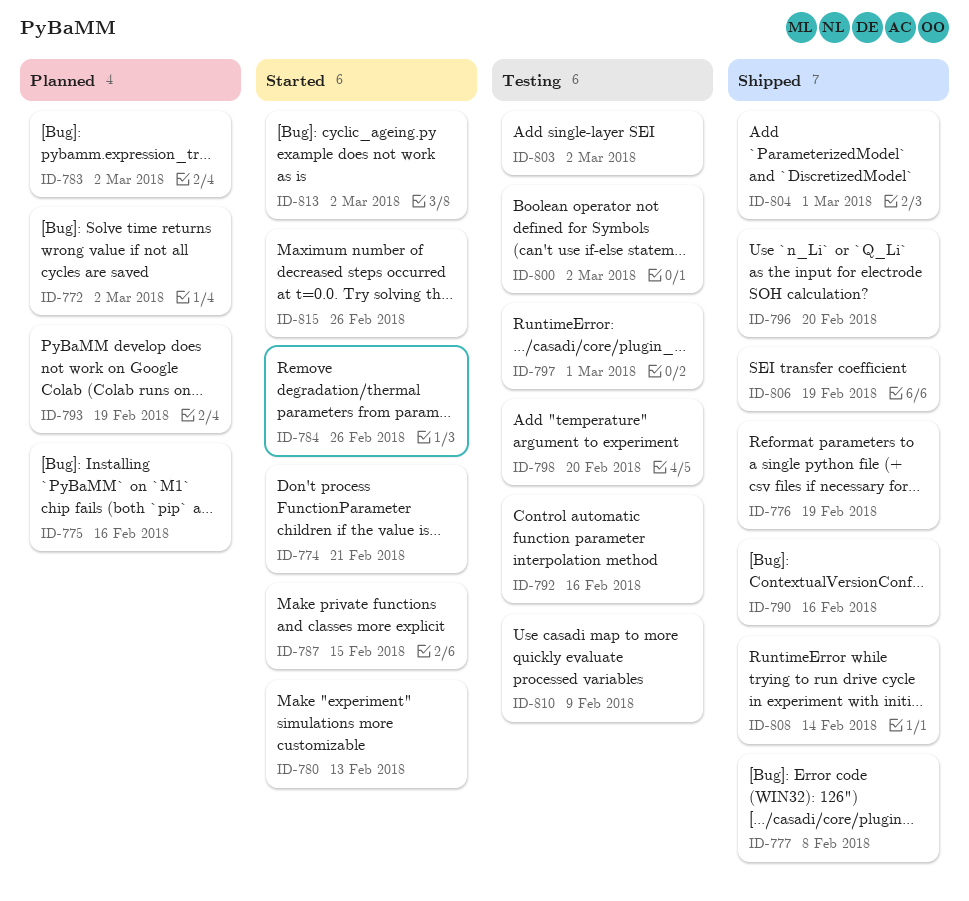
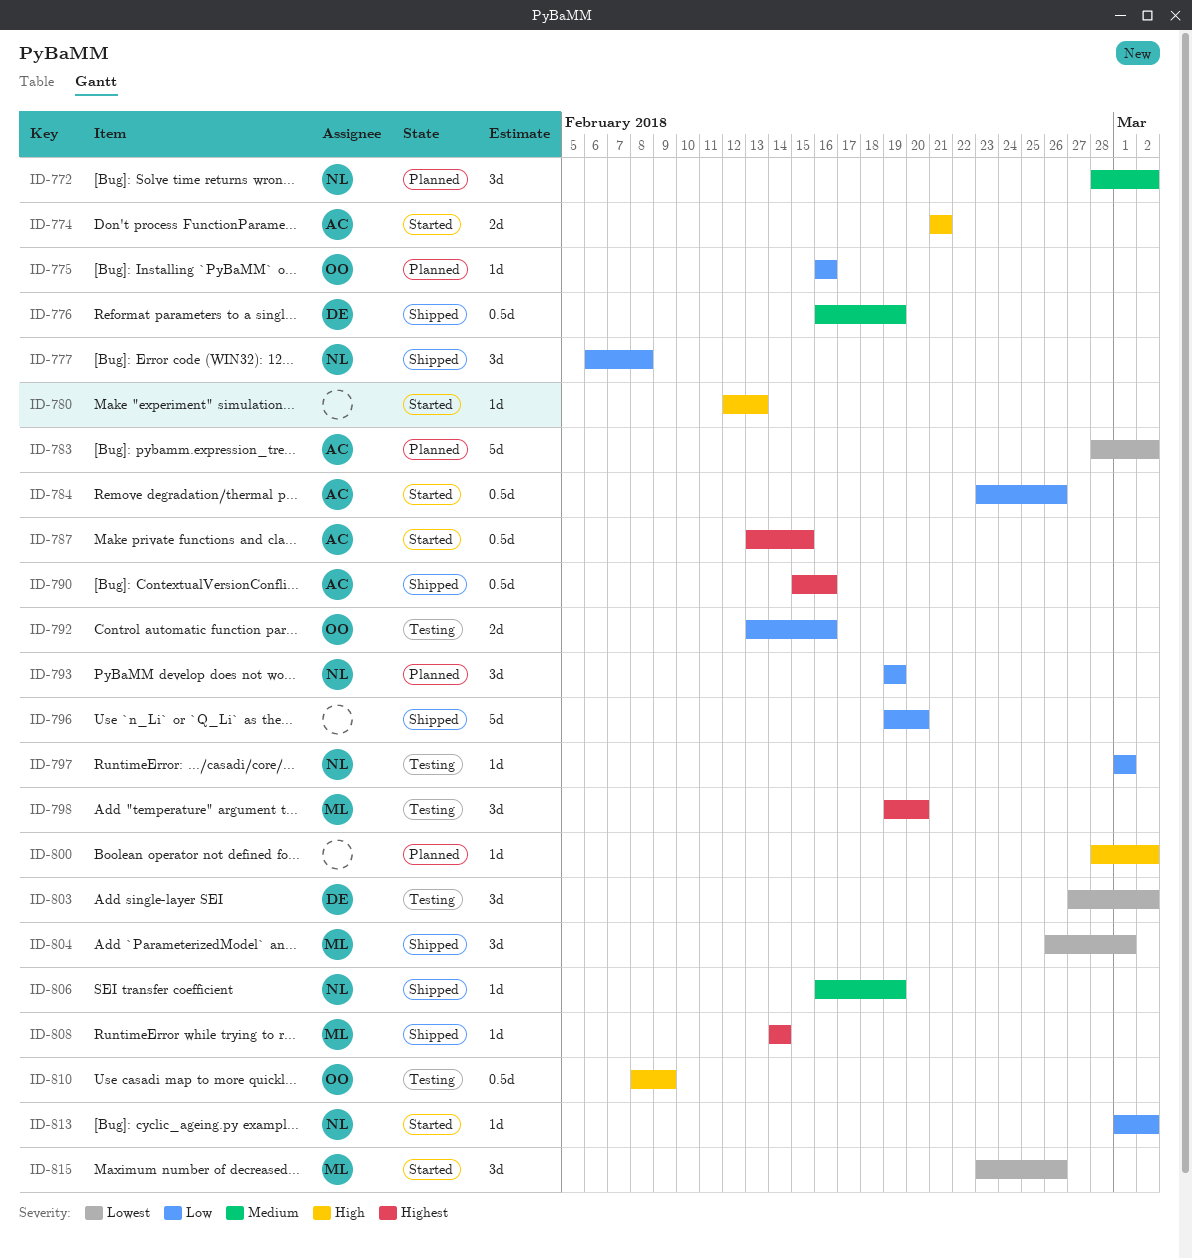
ID-800, status: Testing -> Planned

